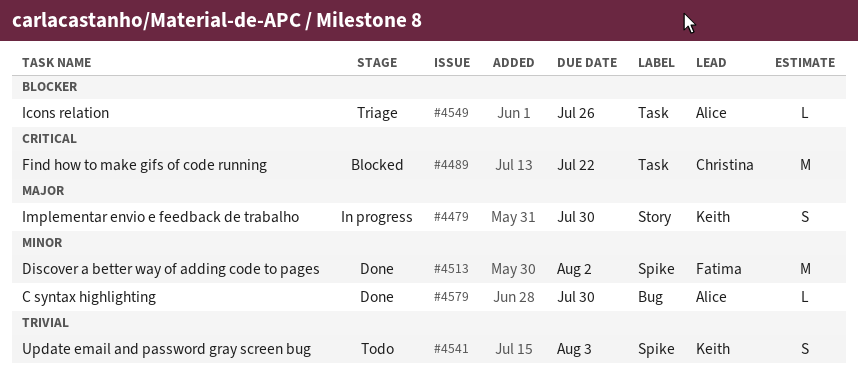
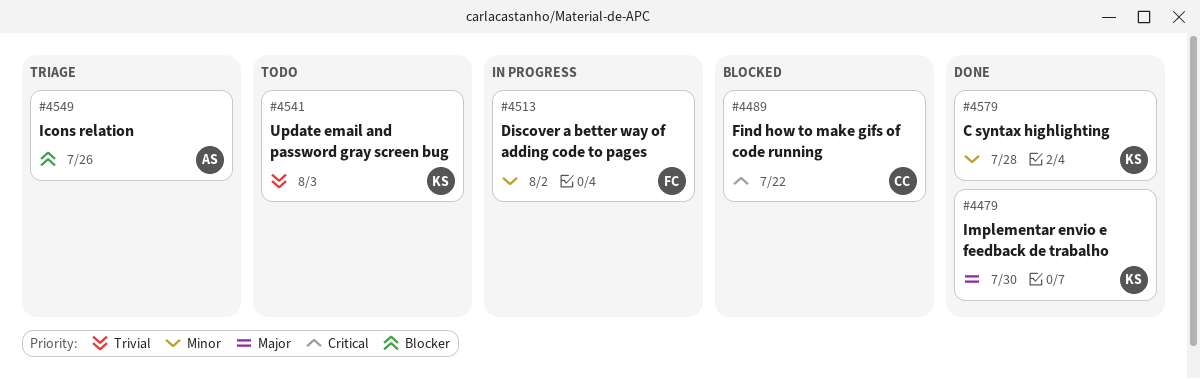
#4479, status: In progress -> Done
#4513, status: Done -> In progress
#4579, owner: Alice -> Keith
#4579, due: Jul 30 -> Jul 28

